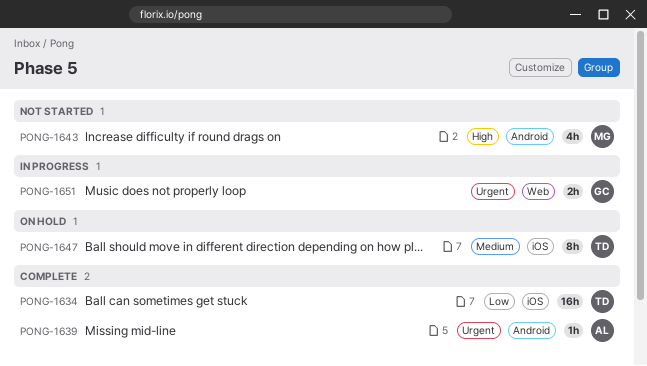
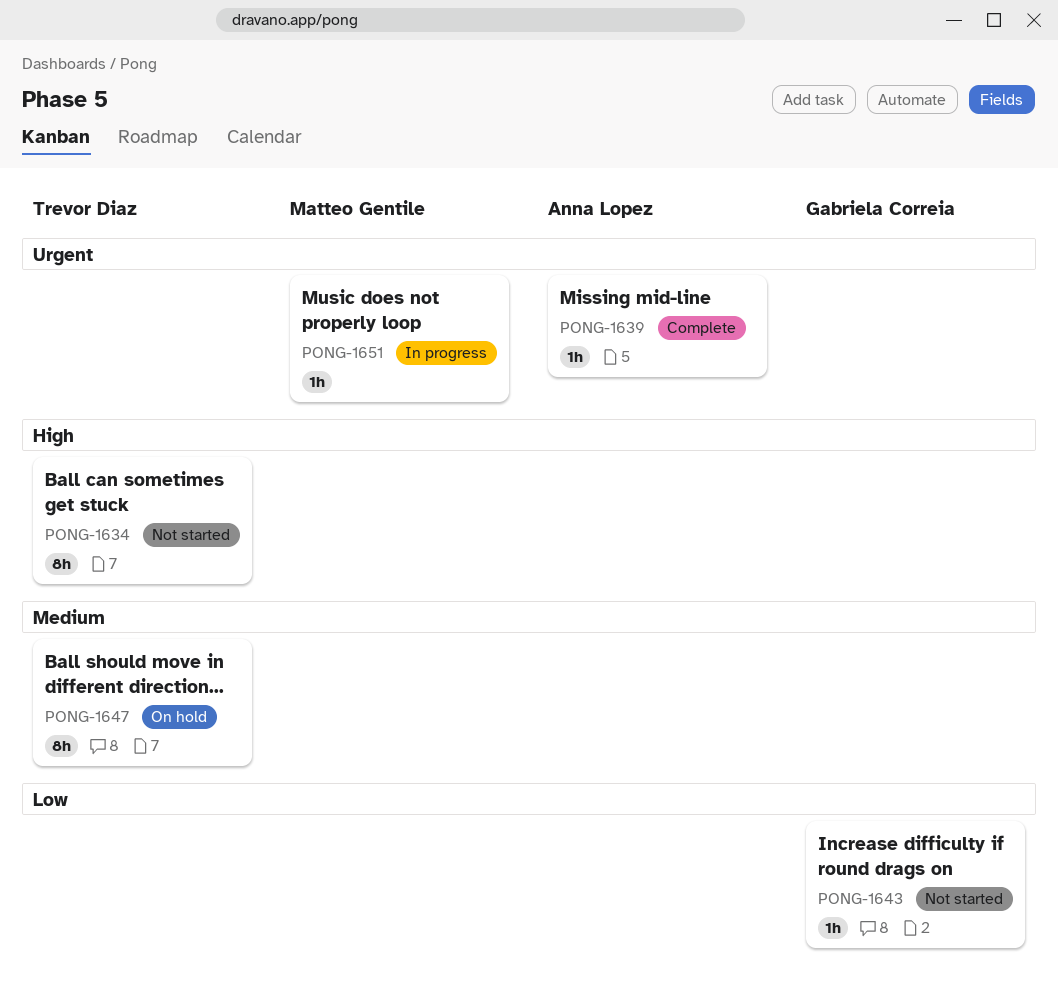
PONG-1634, status: Complete -> Not started
PONG-1634, priority: Low -> High
PONG-1634, estimate: 16h -> 8h
PONG-1643, owner: Matteo Gentile -> Gabriela Correia
PONG-1643, priority: High -> Low
PONG-1643, estimate: 4h -> 1h
PONG-1651, owner: Gabriela Correia -> Matteo Gentile
PONG-1651, estimate: 2h -> 1h

